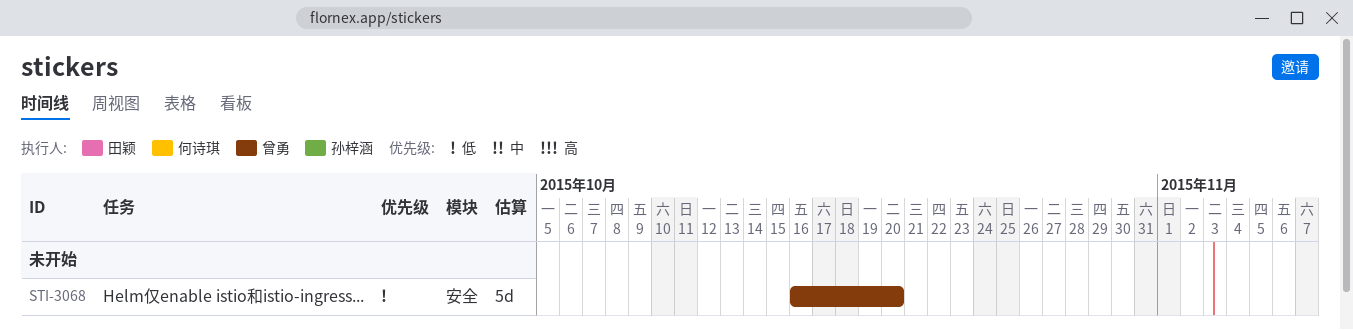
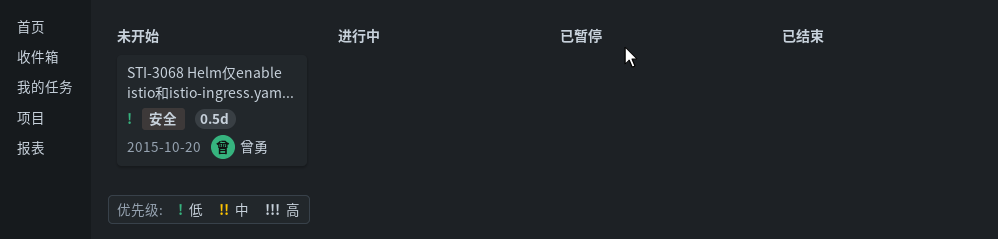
STI-3068, estimate: 5d -> 0.5d

